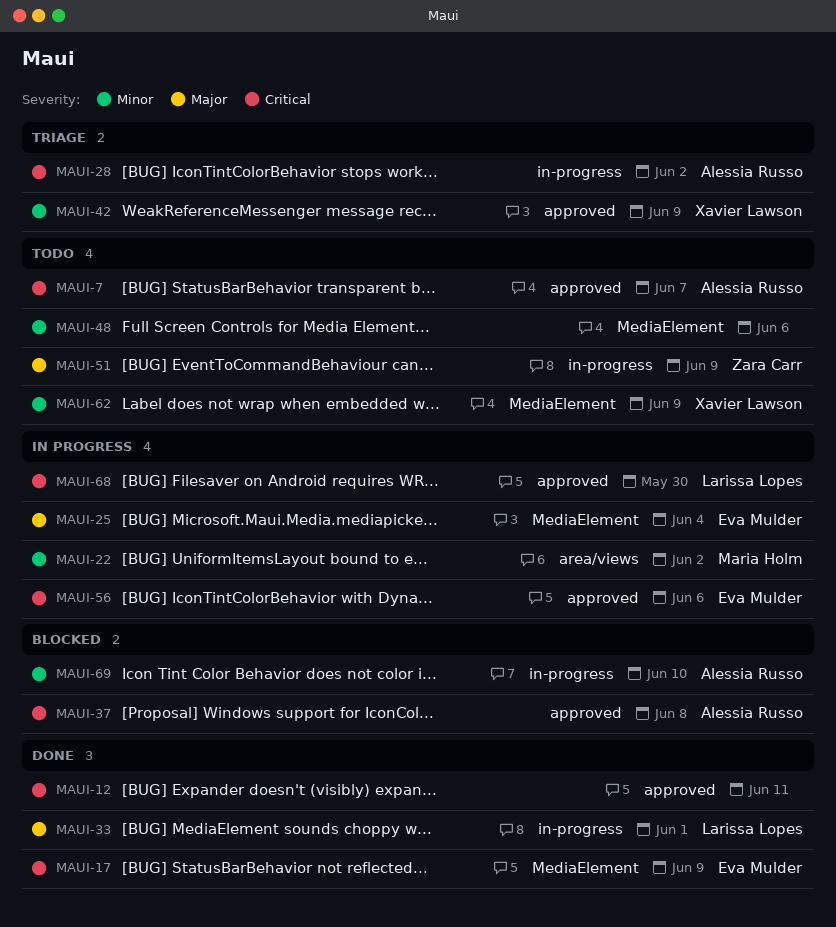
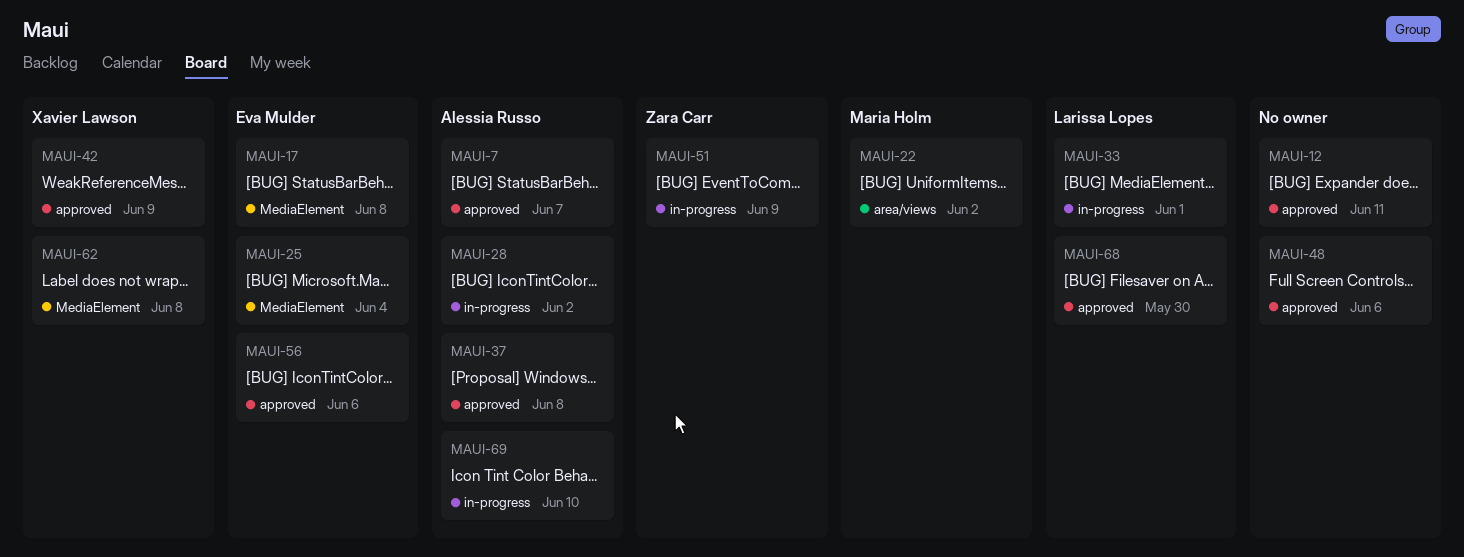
MAUI-17, due: Jun 9 -> Jun 8
MAUI-48, label: MediaElement -> approved
MAUI-62, due: Jun 9 -> Jun 8

